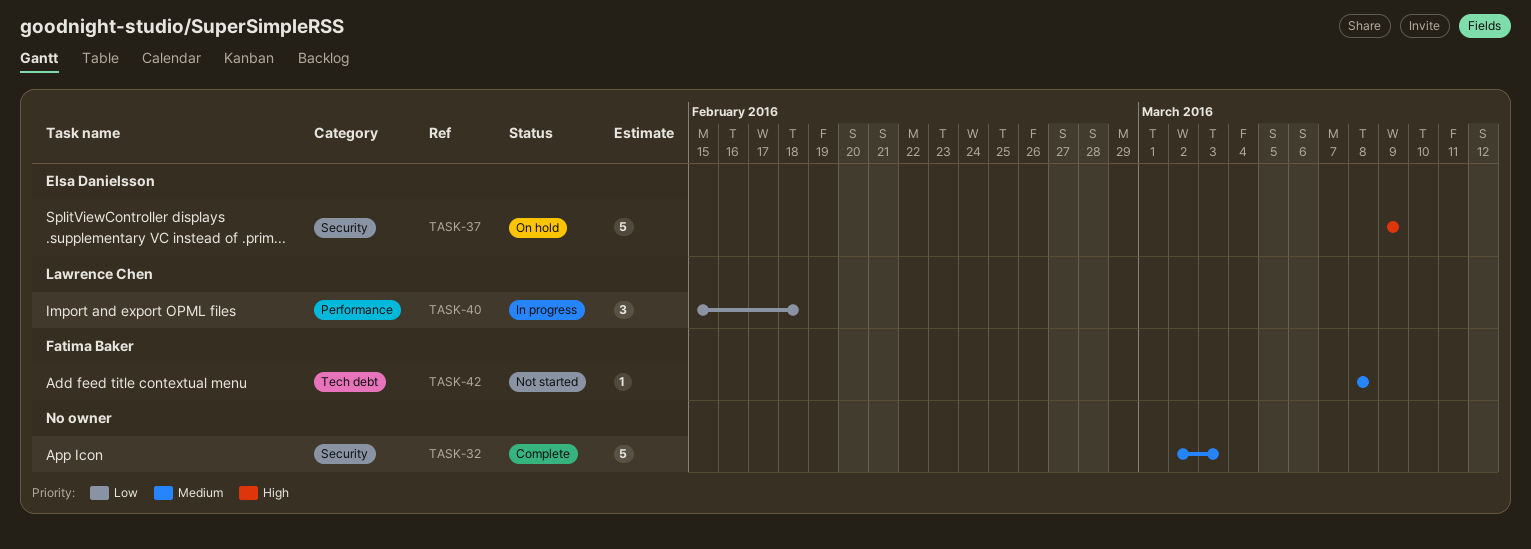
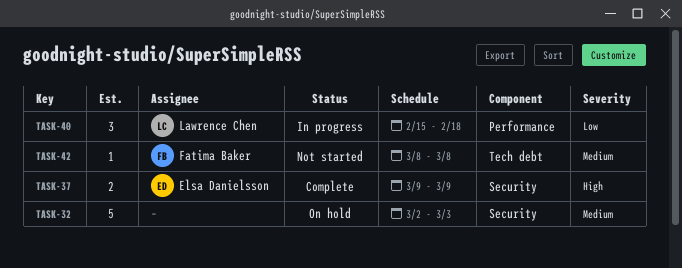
TASK-32, status: Complete -> On hold
TASK-37, status: On hold -> Complete
TASK-37, estimate: 5 -> 2

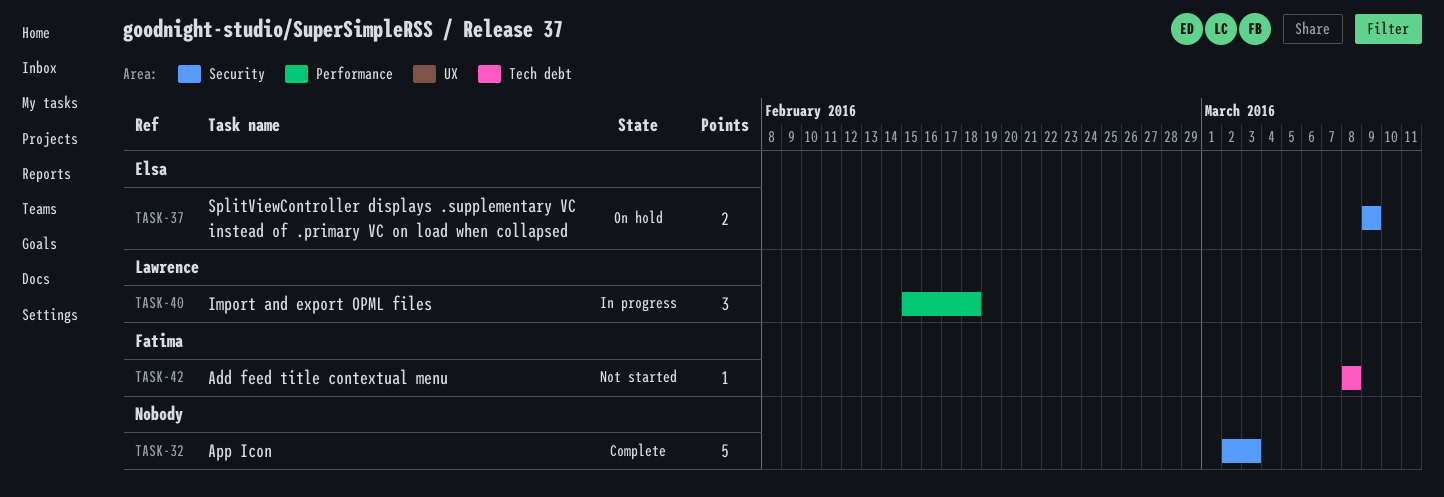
TASK-32, status: On hold -> Complete
TASK-37, status: Complete -> On hold

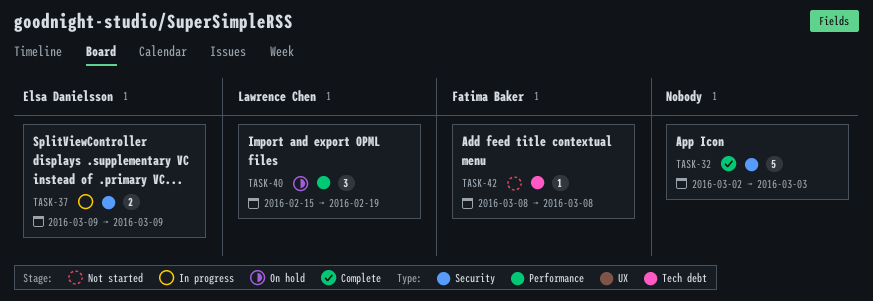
TASK-37, status: On hold -> In progress
TASK-40, status: In progress -> On hold
TASK-40, due: Feb 18 -> Feb 19

